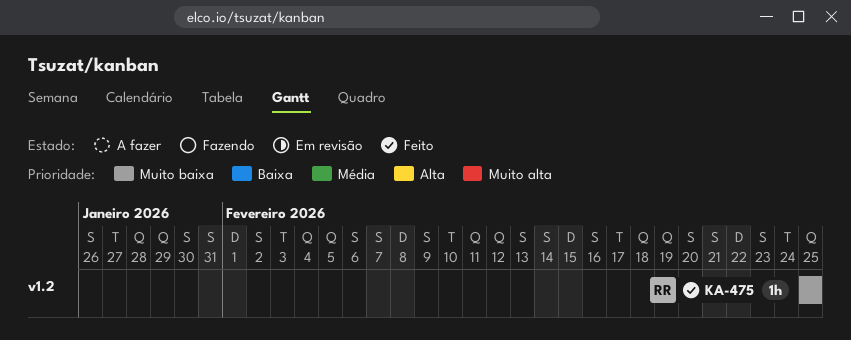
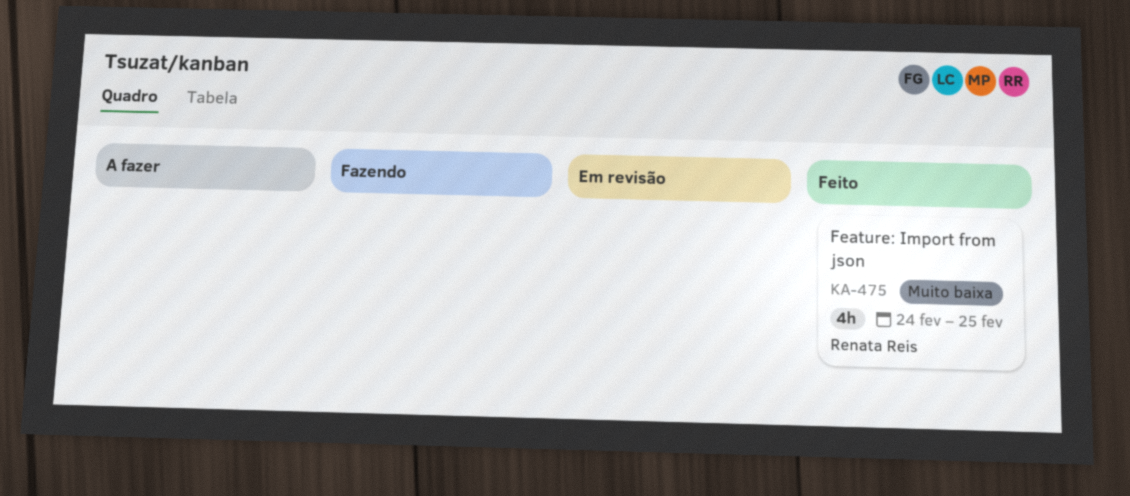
KA-475, estimate: 1h -> 4h
KA-475, start: Feb 25 -> Feb 24

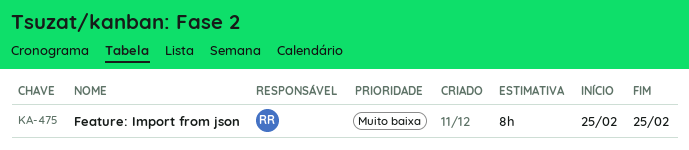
KA-475, estimate: 4h -> 8h
KA-475, start: Feb 24 -> Feb 25

